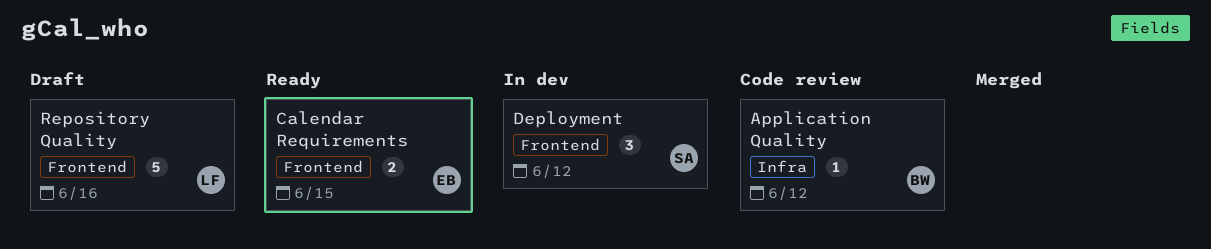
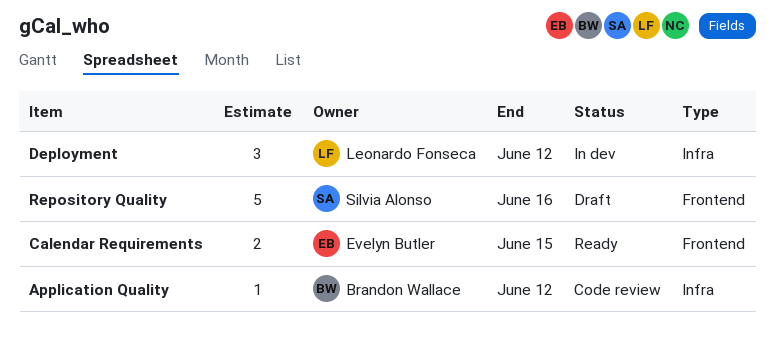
Deployment, owner: Silvia Alonso -> Leonardo Fonseca
Deployment, label: Frontend -> Infra
Repository Quality, owner: Leonardo Fonseca -> Silvia Alonso

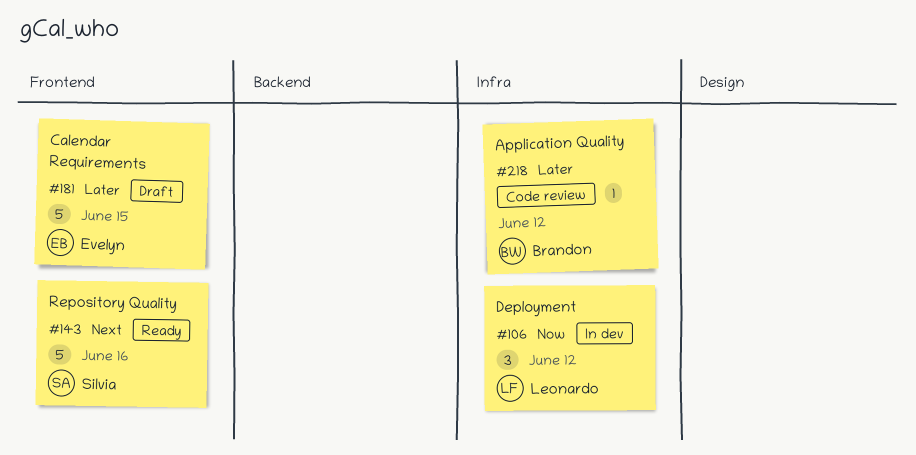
Calendar Requirements, status: Ready -> Draft
Calendar Requirements, estimate: 2 -> 5
Repository Quality, status: Draft -> Ready

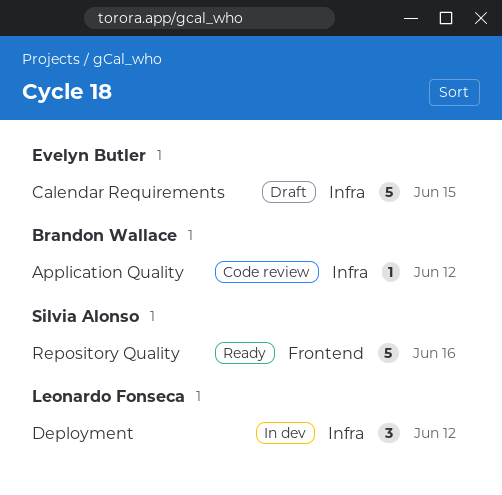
Calendar Requirements, label: Frontend -> Infra

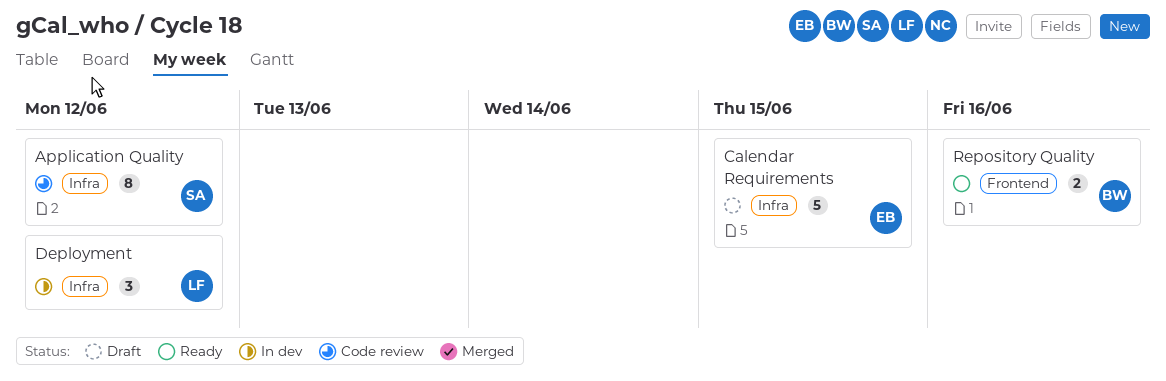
Application Quality, owner: Brandon Wallace -> Silvia Alonso
Application Quality, estimate: 1 -> 8
Repository Quality, owner: Silvia Alonso -> Brandon Wallace
Repository Quality, estimate: 5 -> 2

